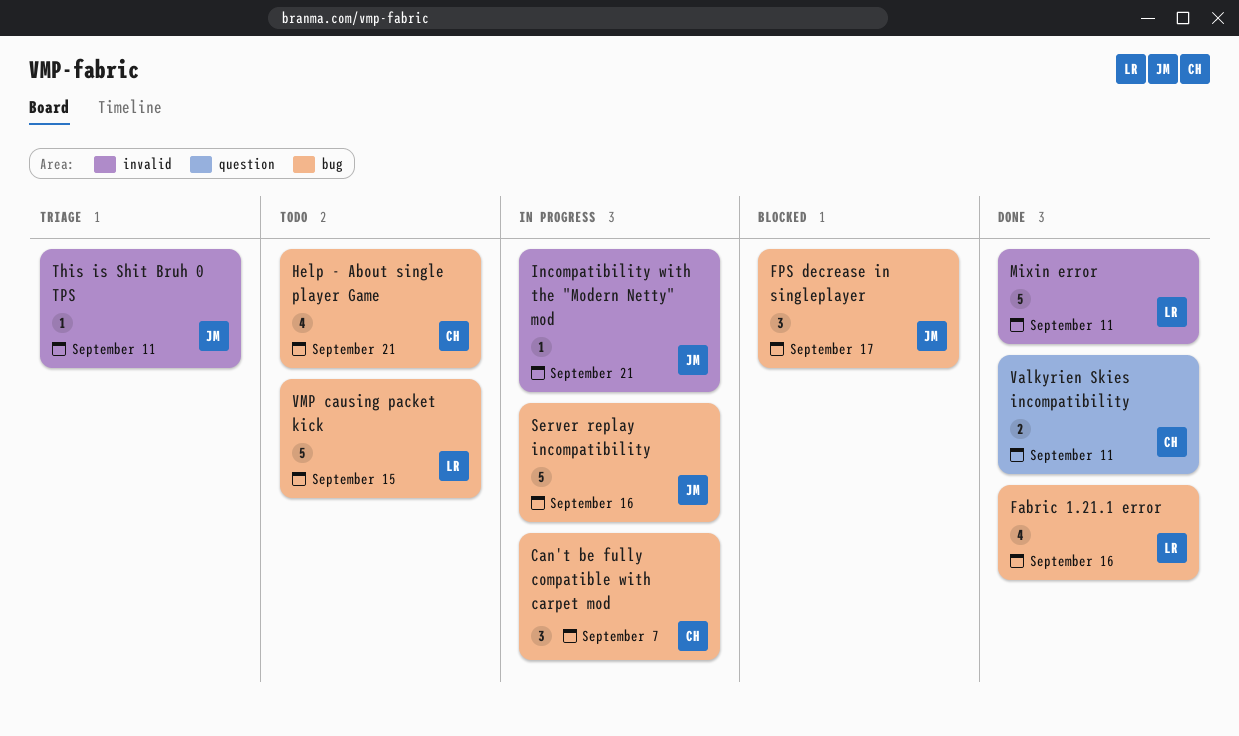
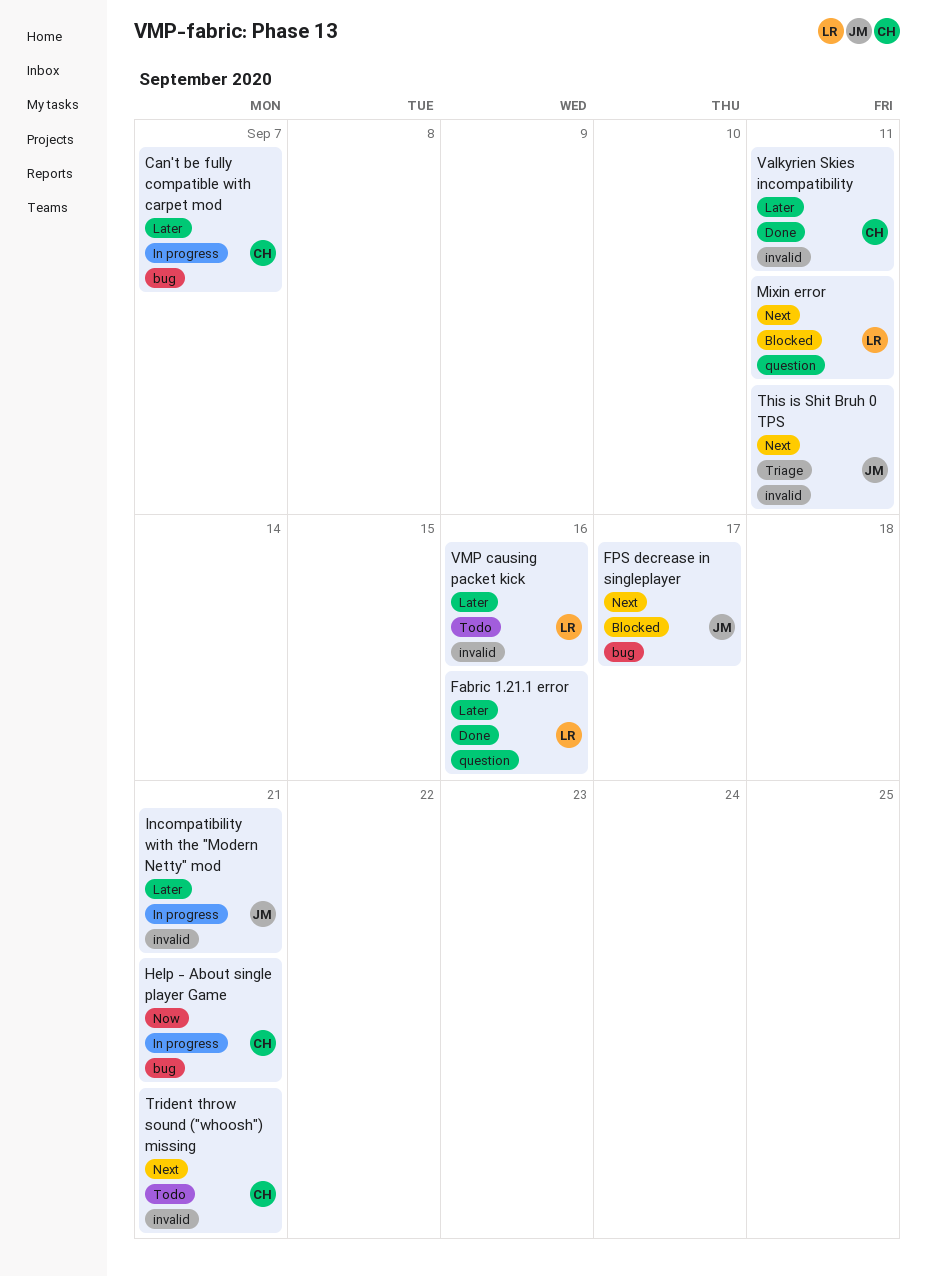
Fabric 1.21.1 error, label: bug -> question
Help - About single player Game, status: Todo -> In progress
Mixin error, status: Done -> Blocked
Mixin error, label: invalid -> question
Server replay incompatibility: present -> none
Trident throw sound ("whoosh") missing: none -> present
Valkyrien Skies incompatibility, label: question -> invalid
VMP causing packet kick, label: bug -> invalid
VMP causing packet kick, due: Sep 15 -> Sep 16

